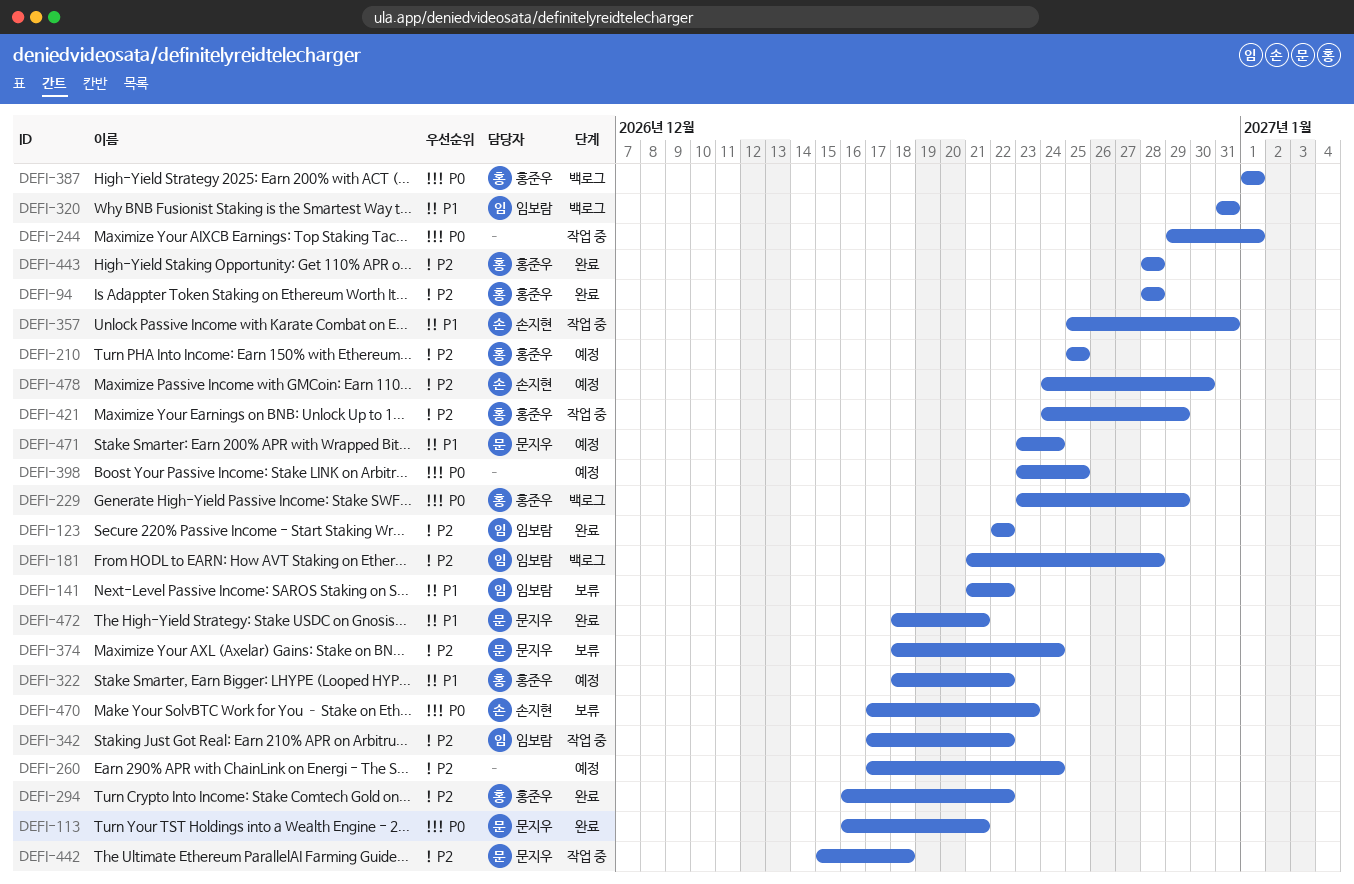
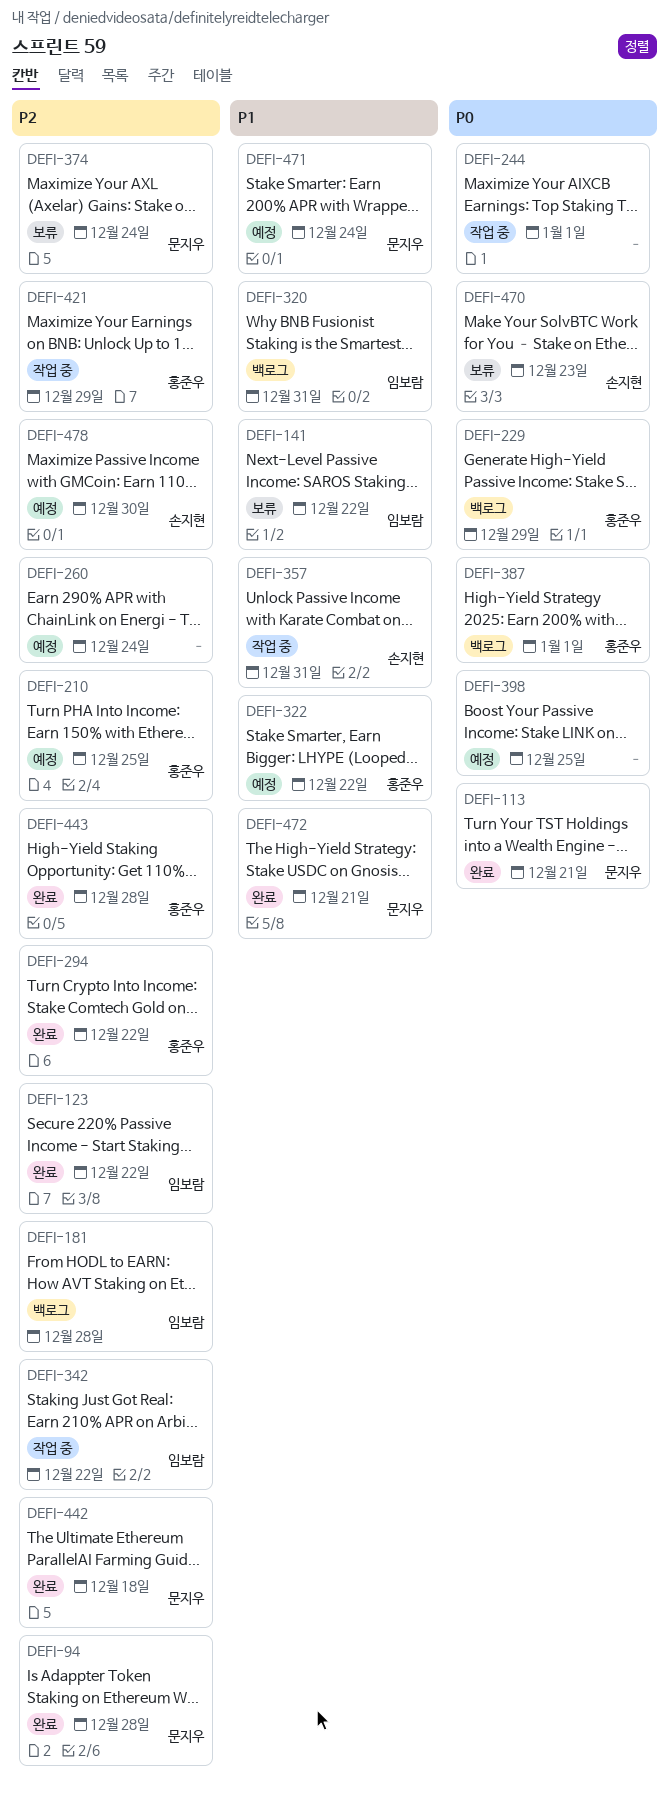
DEFI-94, owner: 홍준우 -> 문지우
DEFI-442, status: 작업 중 -> 완료

